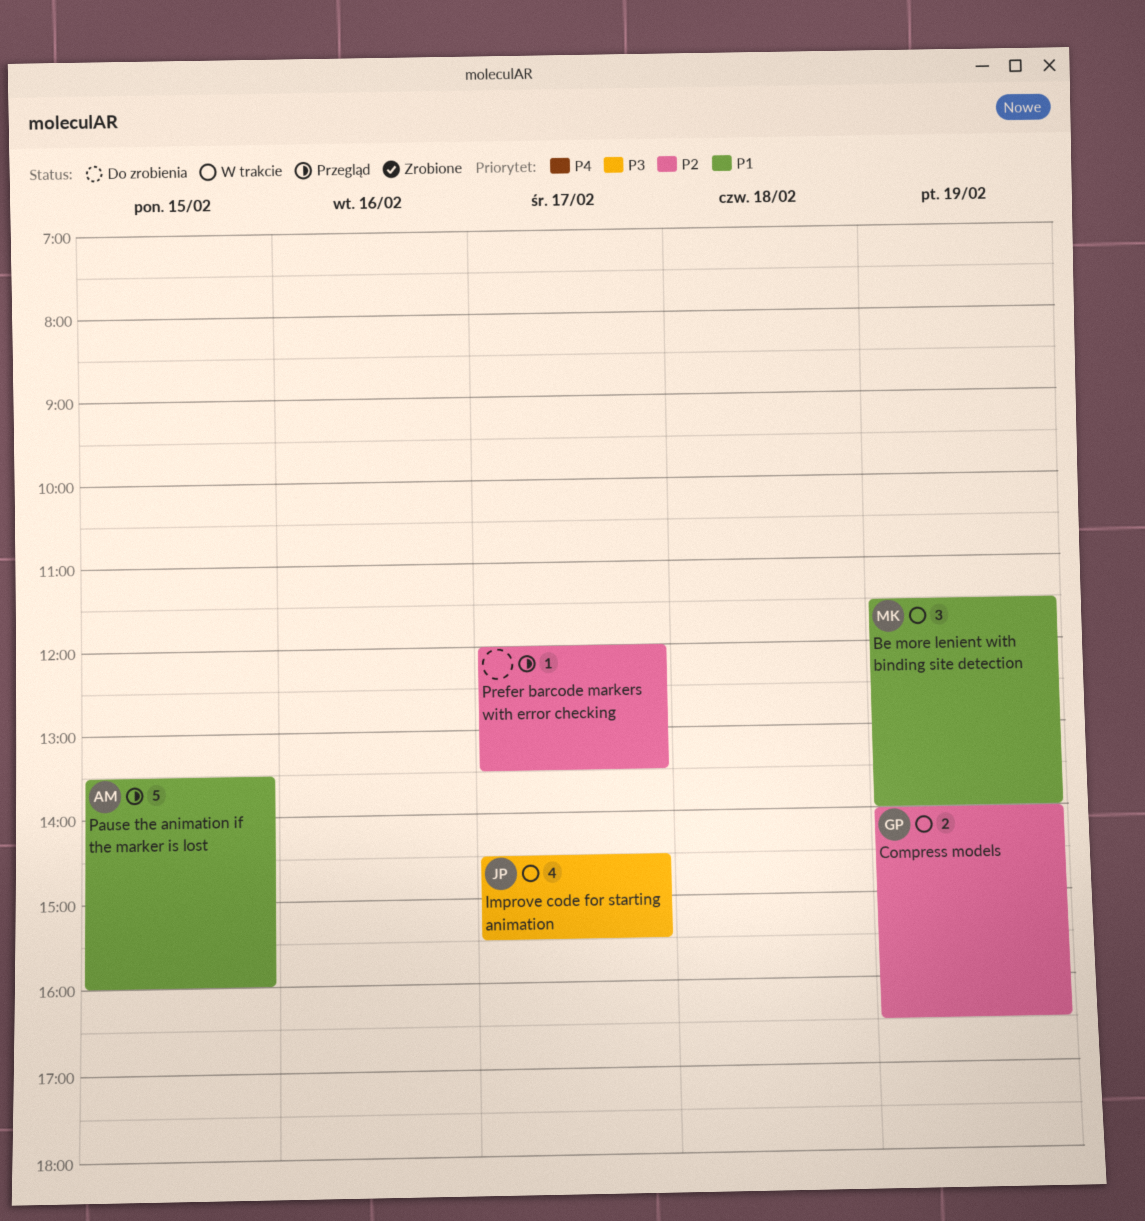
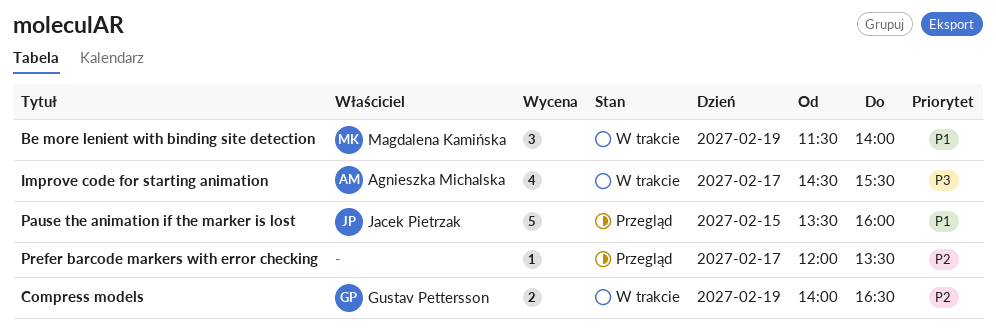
Improve code for starting animation, owner: Jacek Pietrzak -> Agnieszka Michalska
Pause the animation if the marker is lost, owner: Agnieszka Michalska -> Jacek Pietrzak

